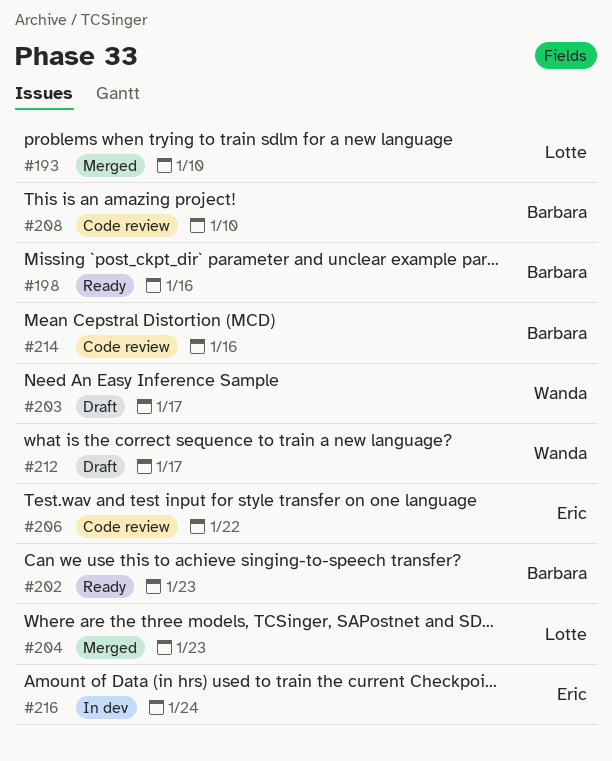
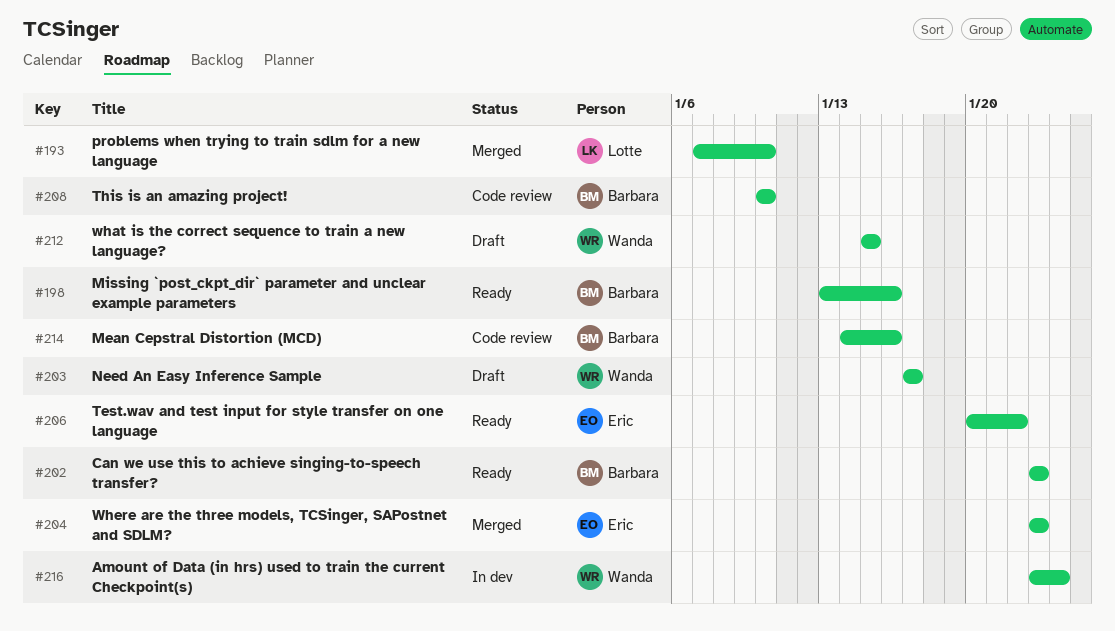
#204, owner: Lotte -> Eric
#206, status: Code review -> Ready
#212, due: Jan 17 -> Jan 15
#216, owner: Eric -> Wanda

